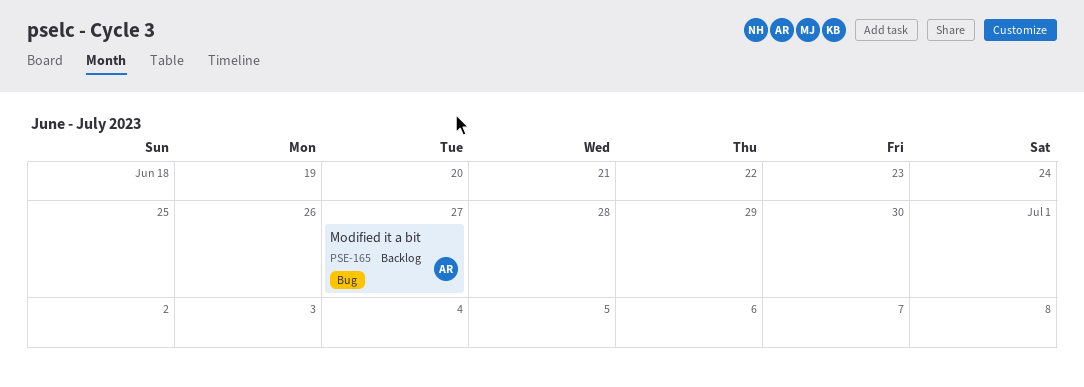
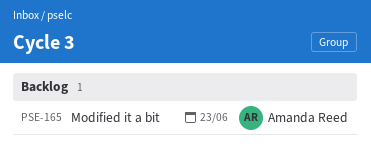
PSE-165, due: Jun 27 -> Jun 23

